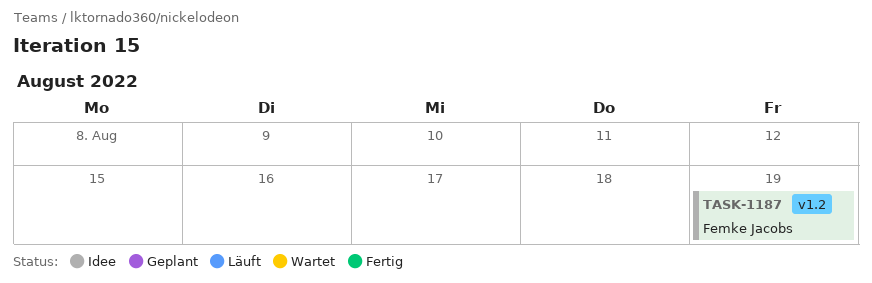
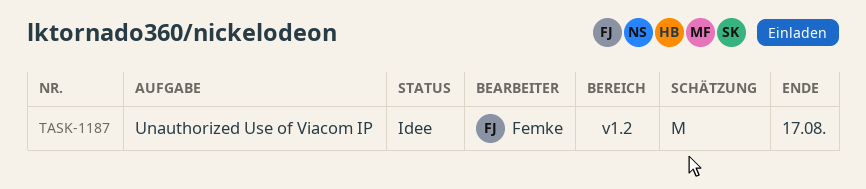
TASK-1187, due: Aug 19 -> Aug 17

